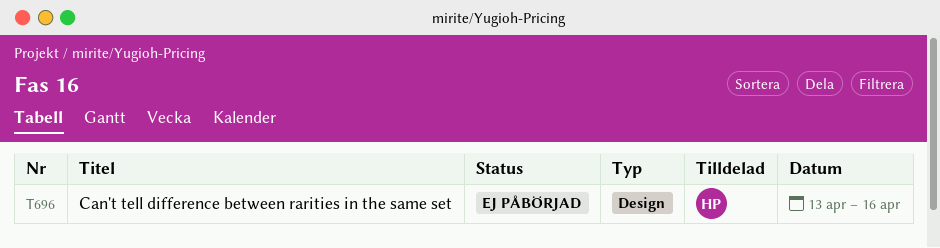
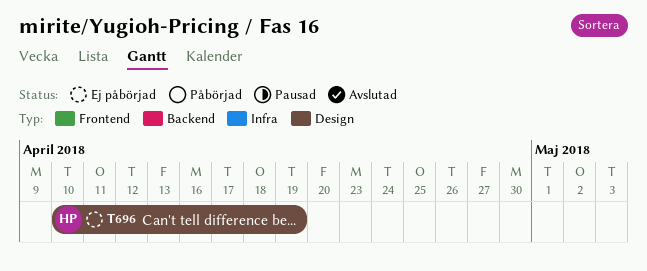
T696, start: Apr 13 -> Apr 10
T696, due: Apr 16 -> Apr 19

